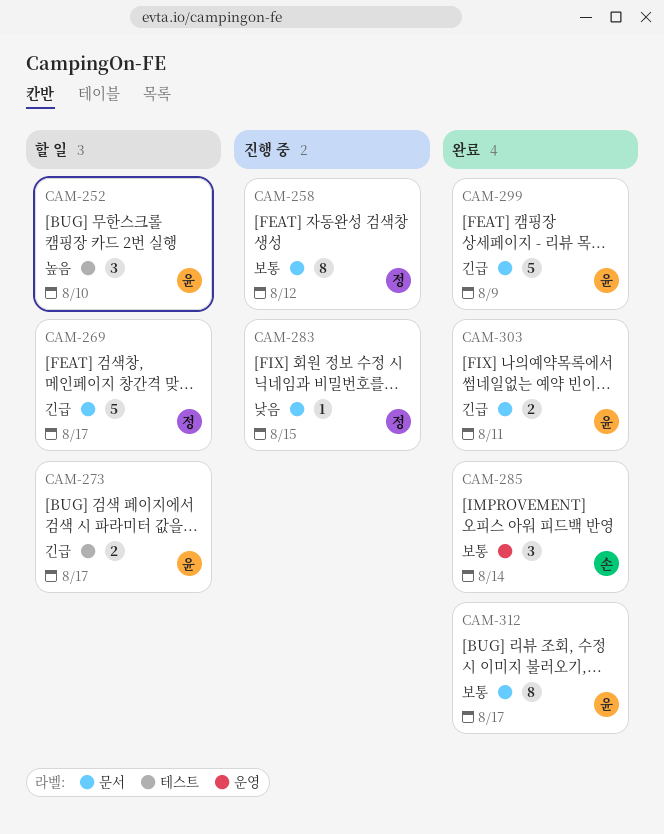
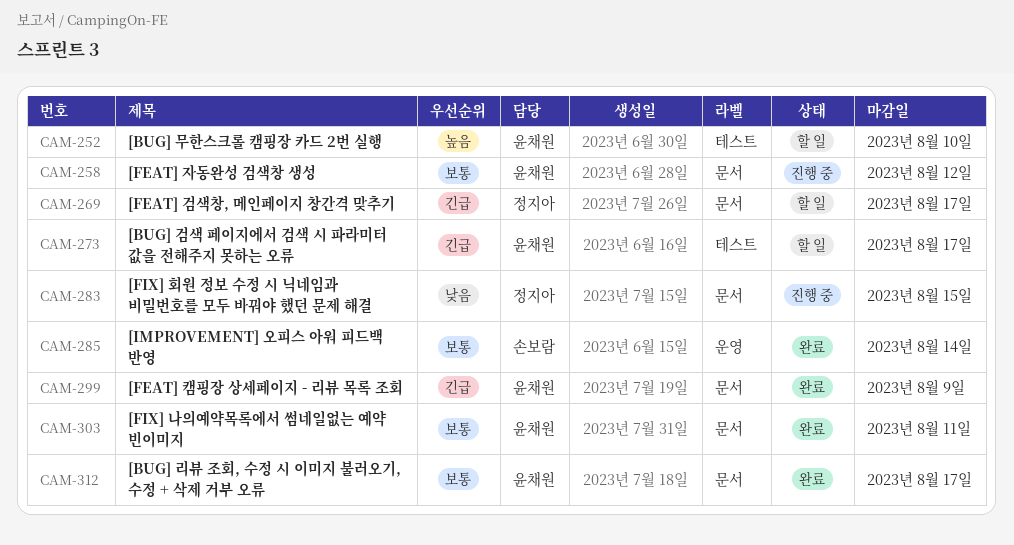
CAM-258, owner: 정지아 -> 윤채원
CAM-303, priority: 긴급 -> 보통

